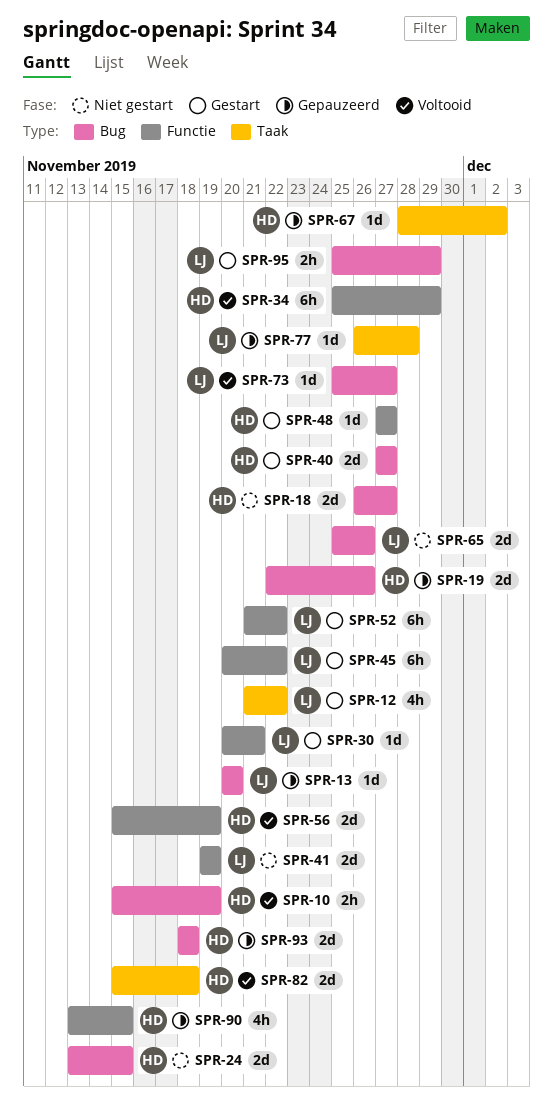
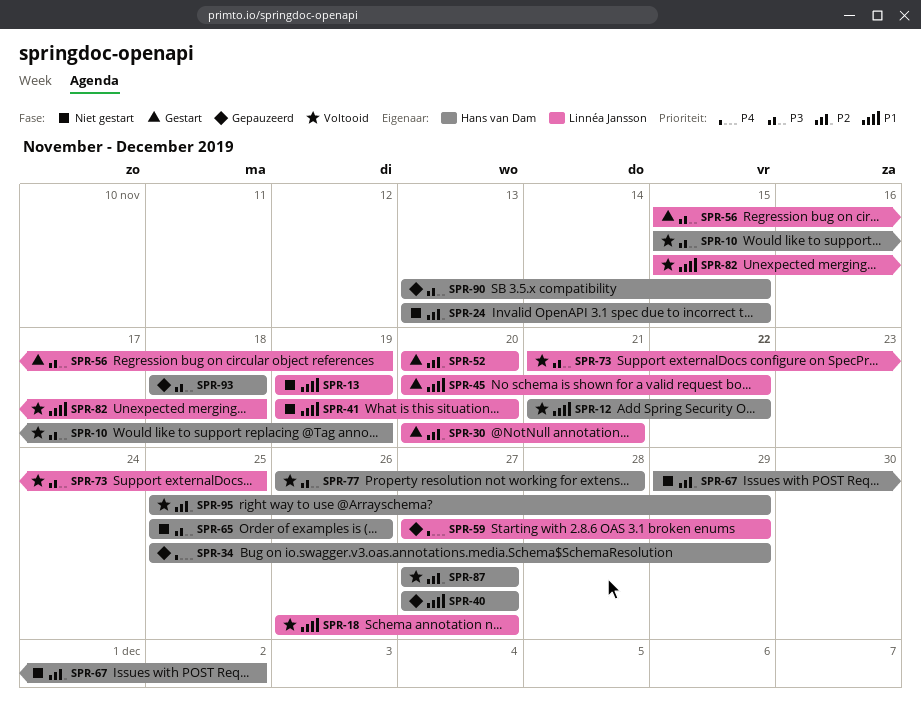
SPR-12, status: Gestart -> Voltooid
SPR-12, owner: Linnéa Jansson -> Hans van Dam
SPR-13, status: Gepauzeerd -> Niet gestart
SPR-13, start: Nov 20 -> Nov 19
SPR-13, due: Nov 20 -> Nov 19
SPR-18, status: Niet gestart -> Voltooid
SPR-18, owner: Hans van Dam -> Linnéa Jansson
SPR-19: present -> none
SPR-34, status: Voltooid -> Gepauzeerd
SPR-40, status: Gestart -> Gepauzeerd
SPR-41, due: Nov 19 -> Nov 20
SPR-48: present -> none
SPR-52, start: Nov 21 -> Nov 20
SPR-52, due: Nov 22 -> Nov 20
SPR-56, status: Voltooid -> Gestart
SPR-56, owner: Hans van Dam -> Linnéa Jansson
SPR-59: none -> present
SPR-65, owner: Linnéa Jansson -> Hans van Dam
SPR-67, status: Gepauzeerd -> Niet gestart
SPR-67, start: Nov 28 -> Nov 29
SPR-73, start: Nov 25 -> Nov 21
SPR-73, due: Nov 27 -> Nov 25
SPR-77, status: Gepauzeerd -> Voltooid
SPR-77, owner: Linnéa Jansson -> Hans van Dam
SPR-82, owner: Hans van Dam -> Linnéa Jansson
SPR-87: none -> present
SPR-95, status: Gestart -> Voltooid
SPR-95, owner: Linnéa Jansson -> Hans van Dam

